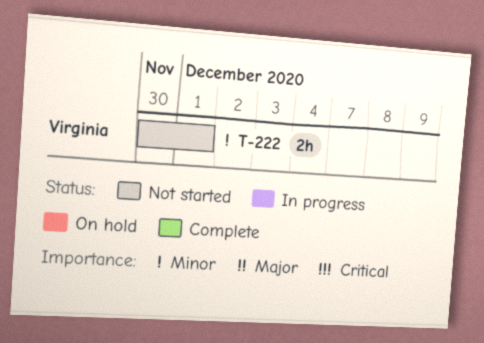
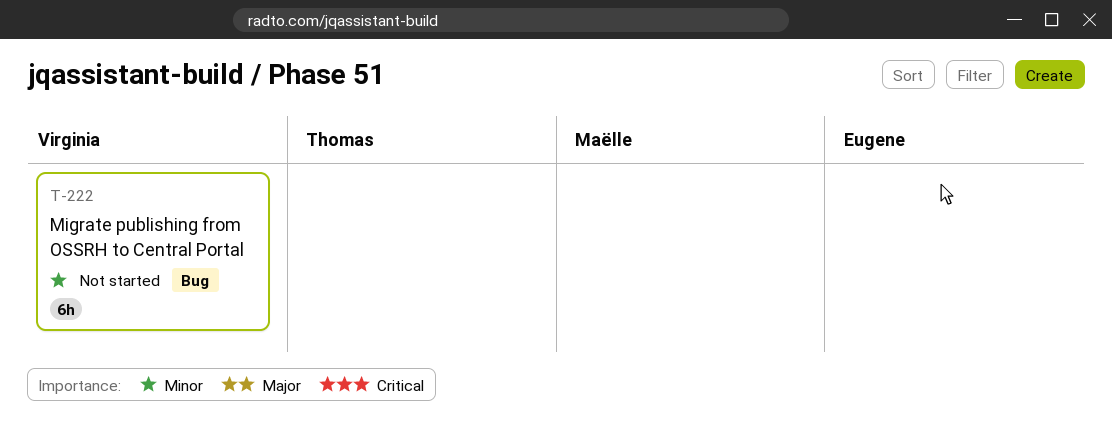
T-222, estimate: 2h -> 6h

